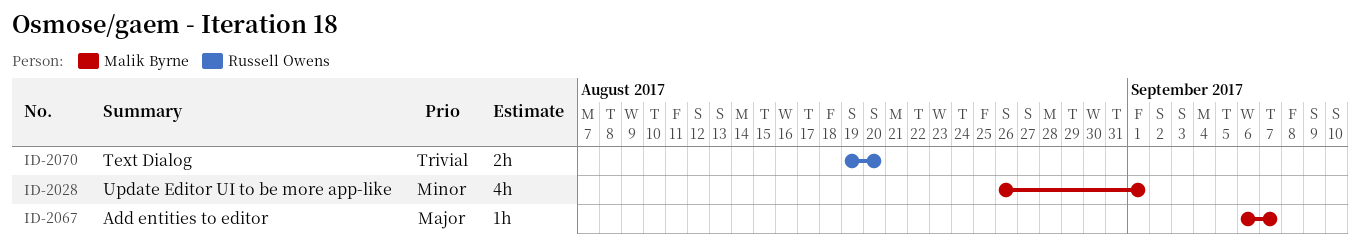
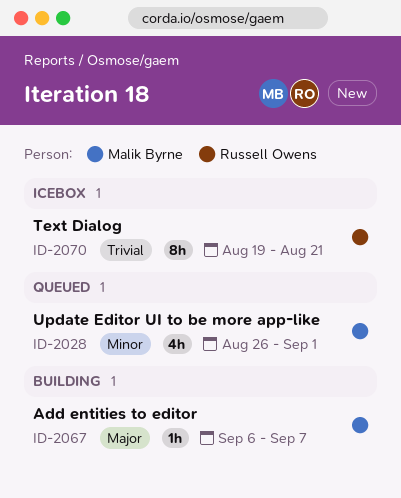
ID-2070, estimate: 2h -> 8h
ID-2070, due: Aug 20 -> Aug 21

